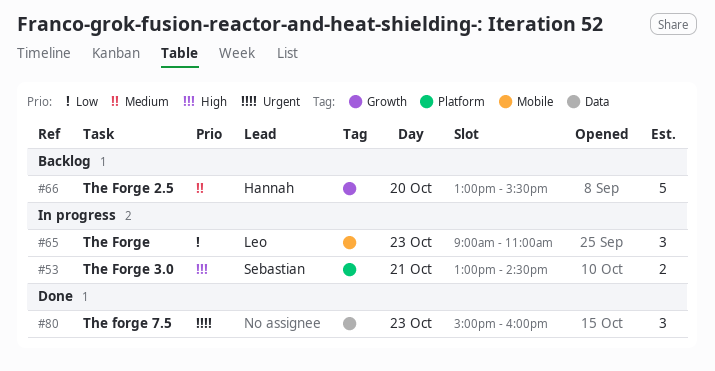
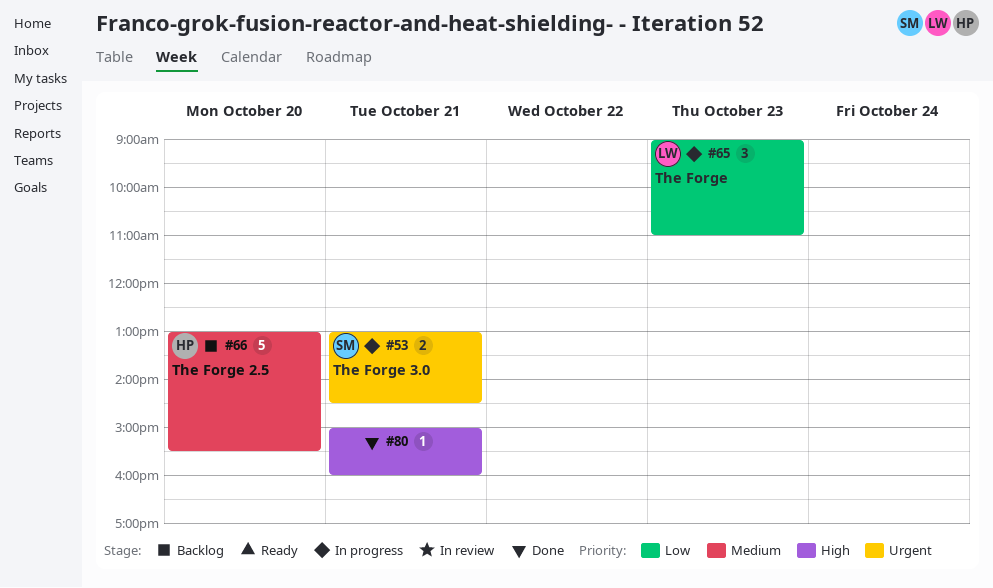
#53, priority: High -> Urgent
#80, priority: Urgent -> High
#80, estimate: 3 -> 1
#80, day: Oct 23 -> Oct 21

